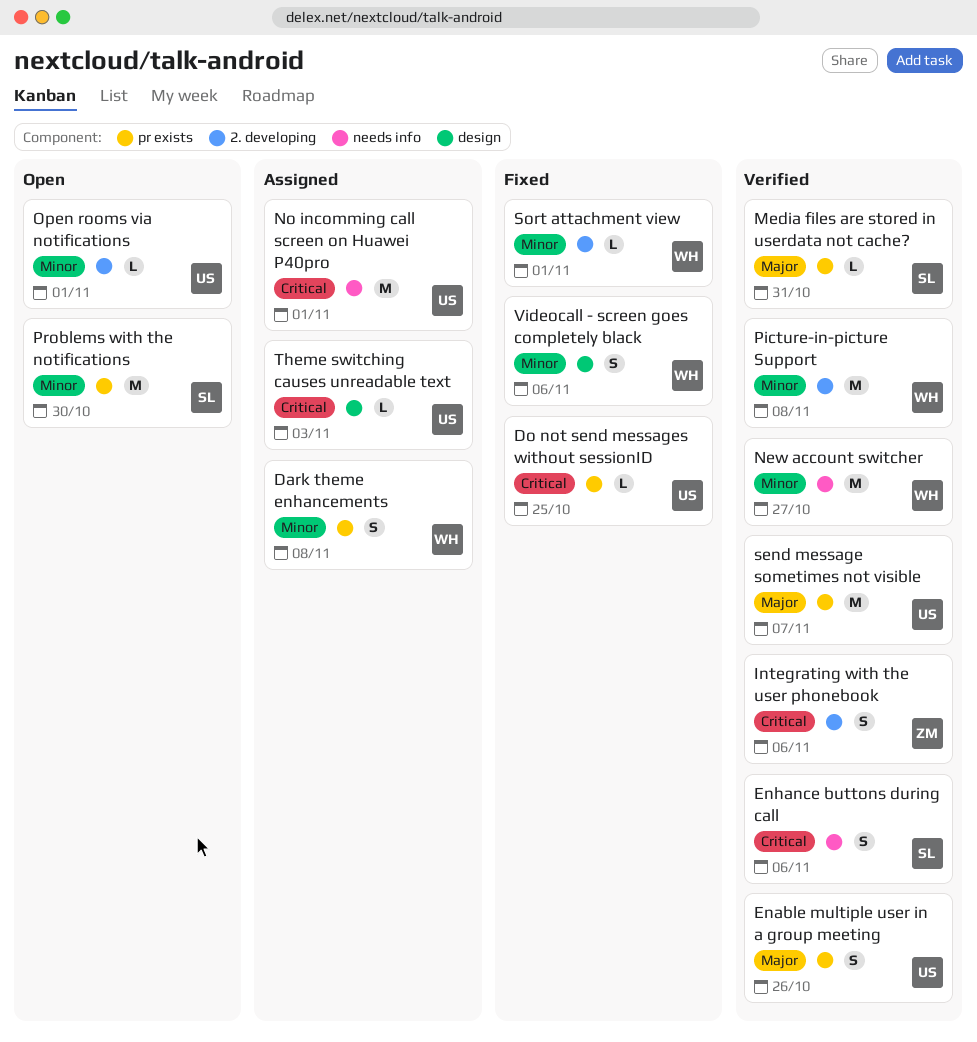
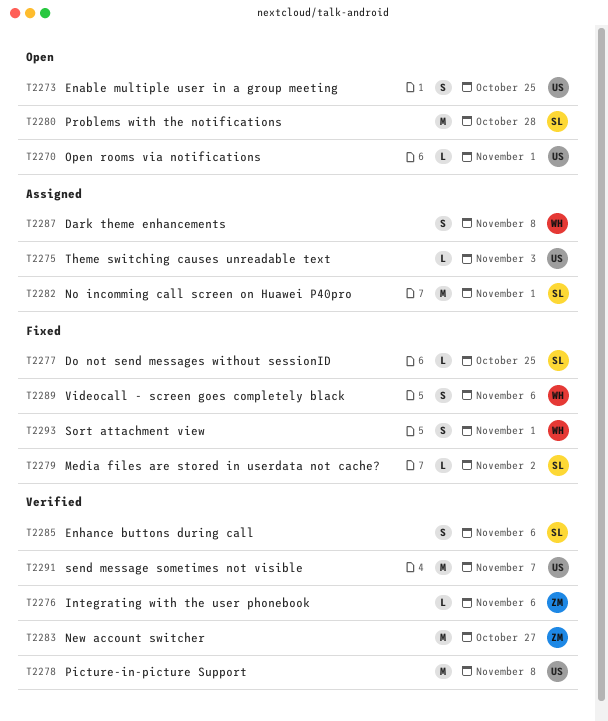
Do not send messages without sessionID, owner: US -> SL
Enable multiple user in a group meeting, status: Verified -> Open
Enable multiple user in a group meeting, due: Oct 26 -> Oct 25
Integrating with the user phonebook, estimate: S -> L
Media files are stored in userdata not cache?, status: Verified -> Fixed
Media files are stored in userdata not cache?, due: Oct 31 -> Nov 2
New account switcher, owner: WH -> ZM
No incomming call screen on Huawei P40pro, owner: US -> SL
Picture-in-picture Support, owner: WH -> US
Problems with the notifications, due: Oct 30 -> Oct 28
Sort attachment view, estimate: L -> S

